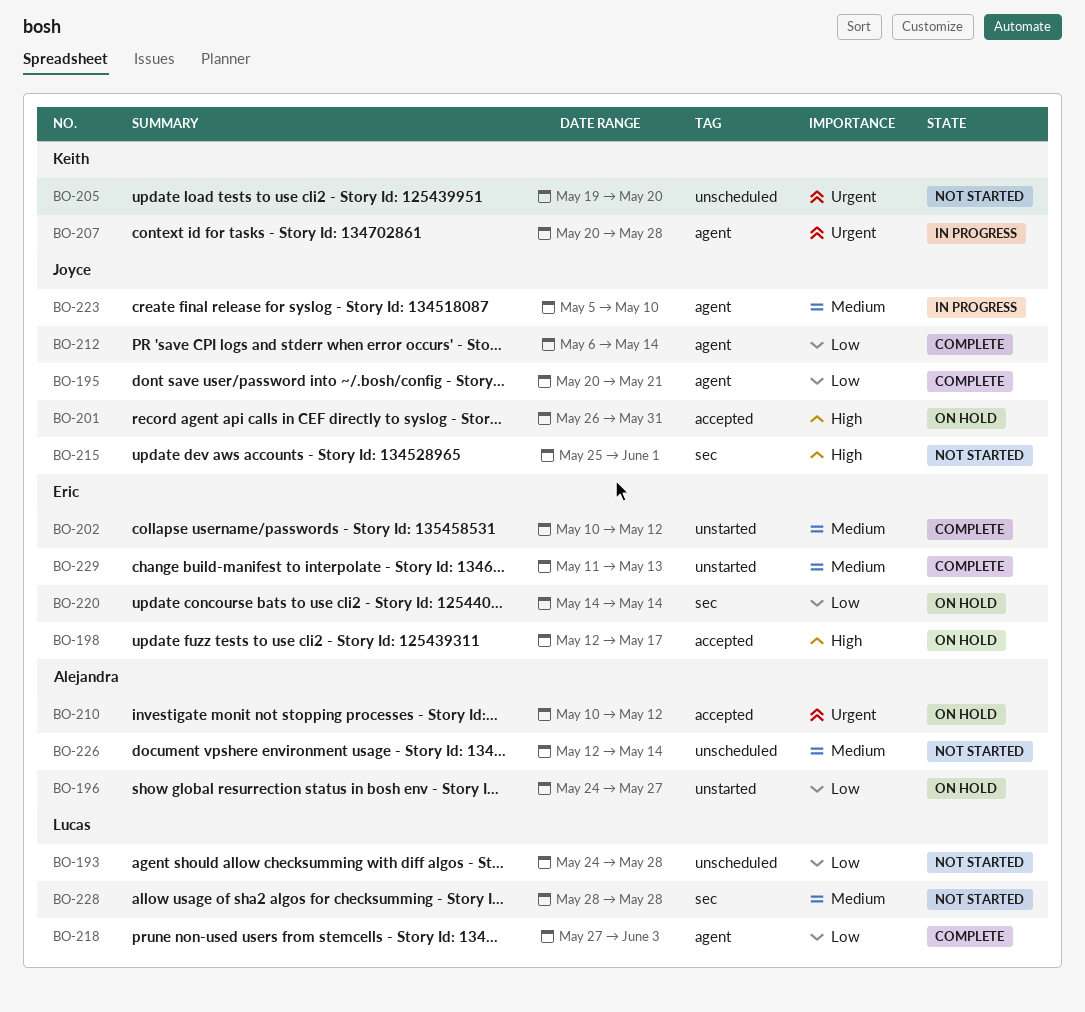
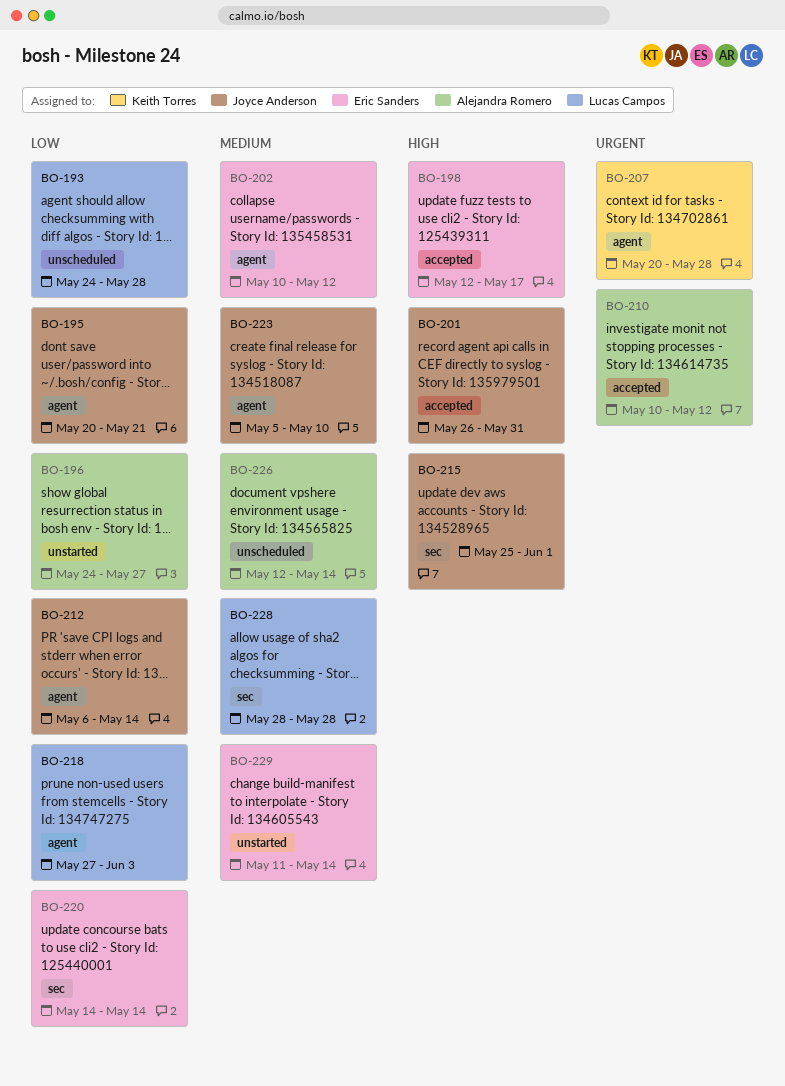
BO-202, label: unstarted -> agent
BO-205: present -> none
BO-229, due: May 13 -> May 14

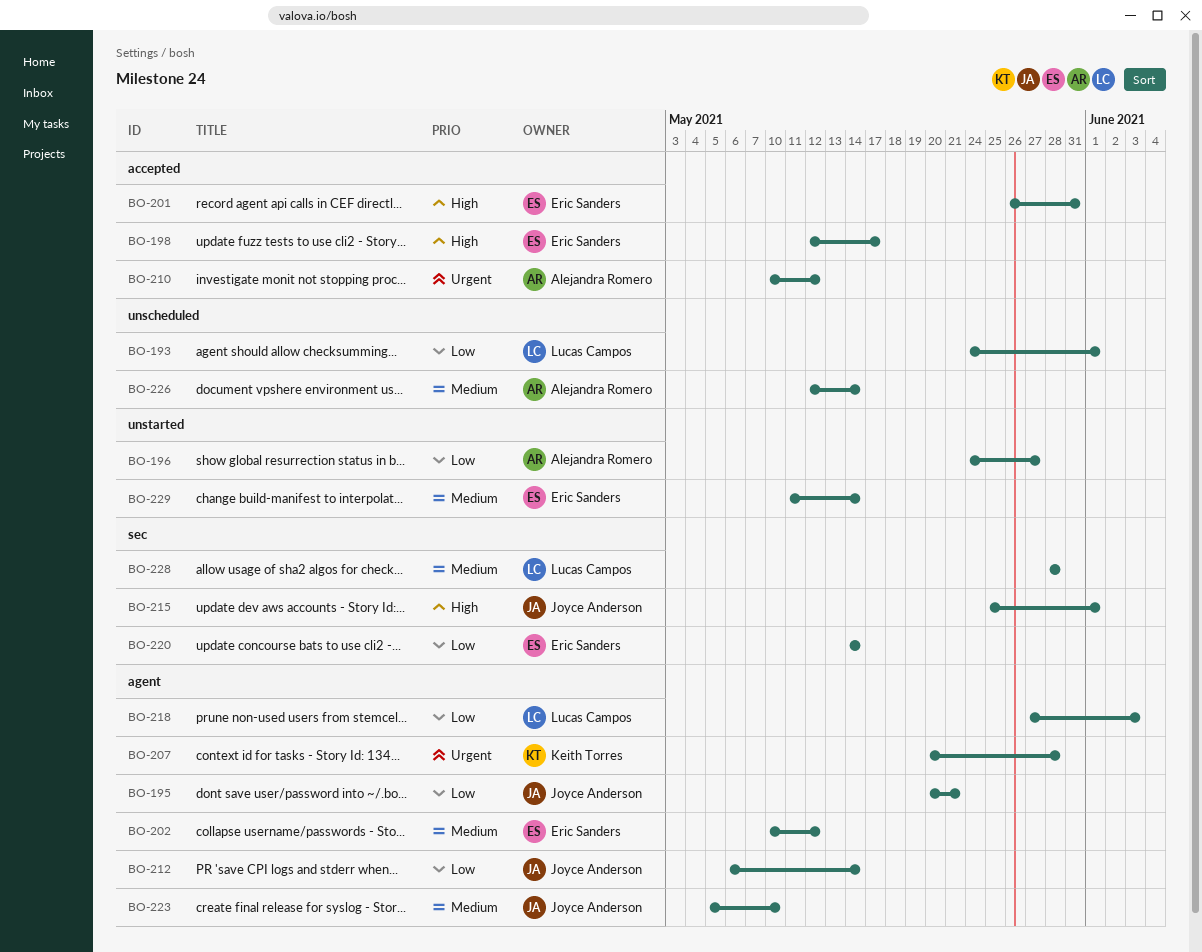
BO-193, due: May 28 -> Jun 1
BO-201, owner: Joyce Anderson -> Eric Sanders

